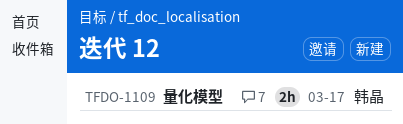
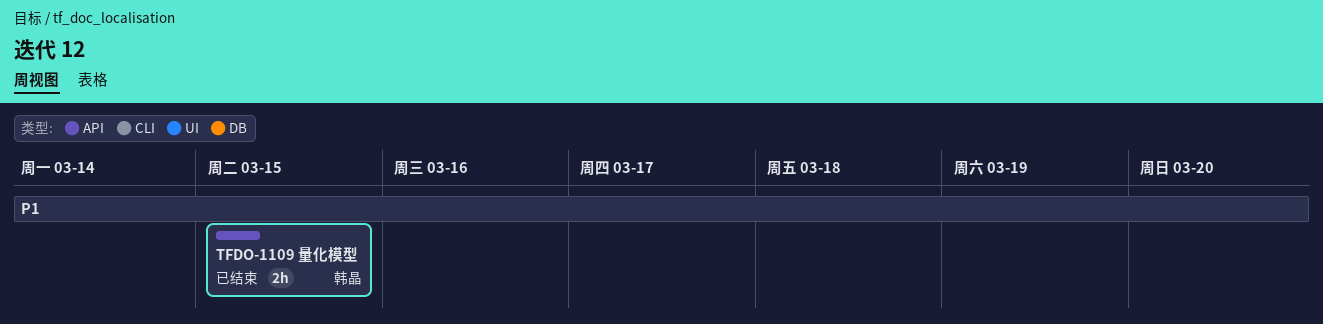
TFDO-1109, due: Mar 17 -> Mar 15

